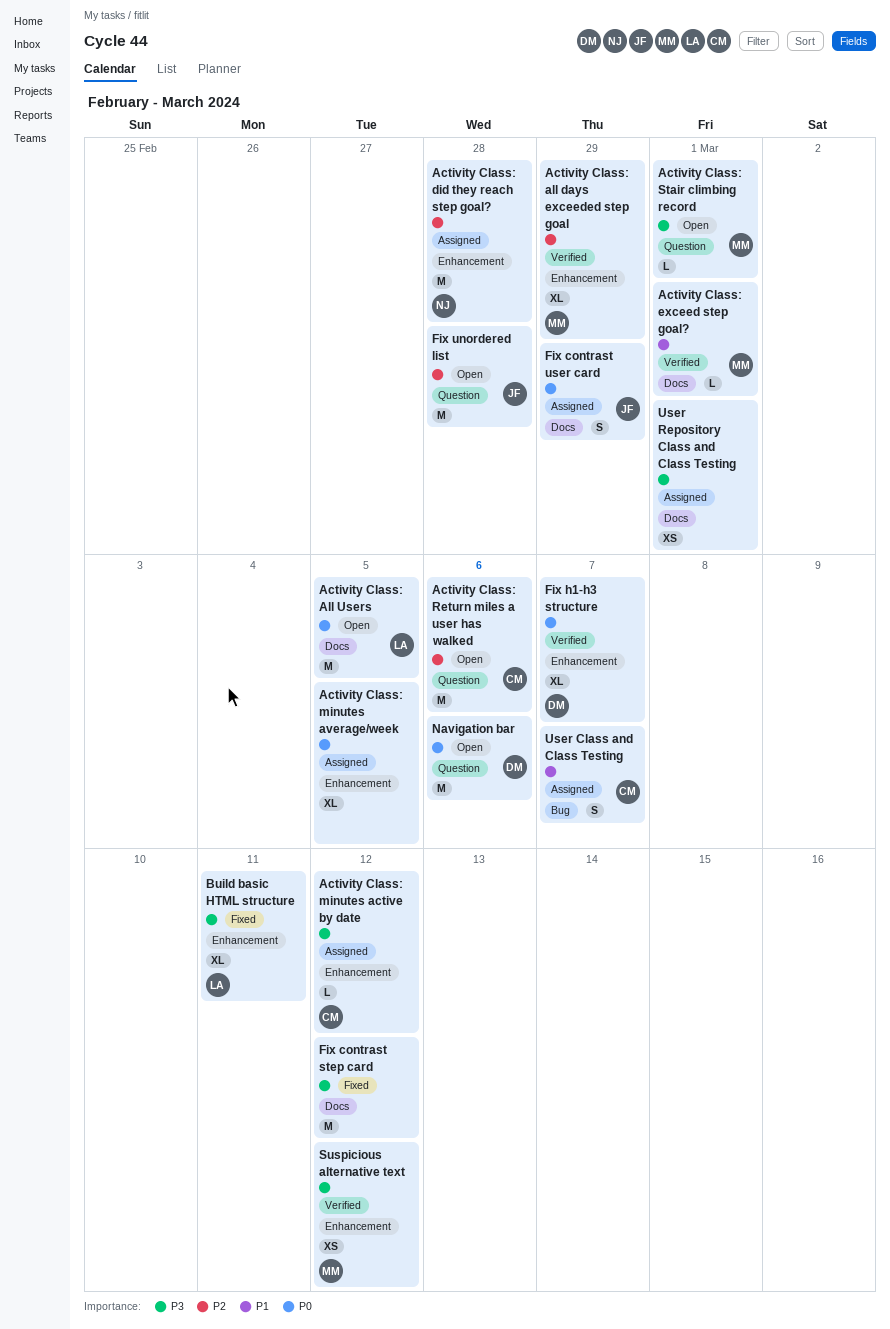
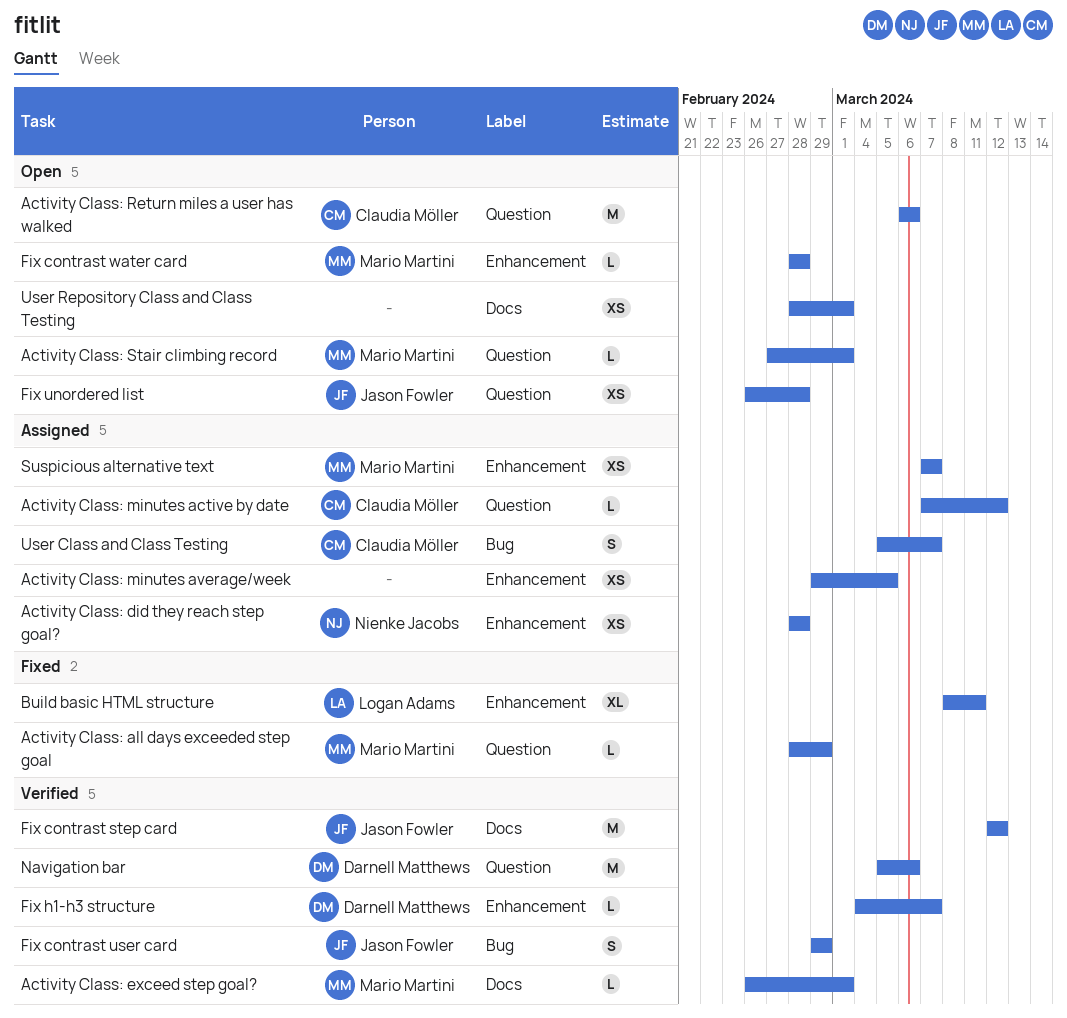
Activity Class: all days exceeded step goal, status: Verified -> Fixed
Activity Class: all days exceeded step goal, label: Enhancement -> Question
Activity Class: all days exceeded step goal, estimate: XL -> L
Activity Class: All Users: present -> none
Activity Class: did they reach step goal?, estimate: M -> XS
Activity Class: minutes active by date, label: Enhancement -> Question
Activity Class: minutes average/week, estimate: XL -> XS
Fix contrast step card, status: Fixed -> Verified
Fix contrast step card, owner: none -> Jason Fowler
Fix contrast user card, status: Assigned -> Verified
Fix contrast user card, label: Docs -> Bug
Fix contrast water card: none -> present
Fix h1-h3 structure, estimate: XL -> L
Fix unordered list, estimate: M -> XS
Navigation bar, status: Open -> Verified
Suspicious alternative text, status: Verified -> Assigned
Suspicious alternative text, due: Mar 12 -> Mar 7
User Repository Class and Class Testing, status: Assigned -> Open

